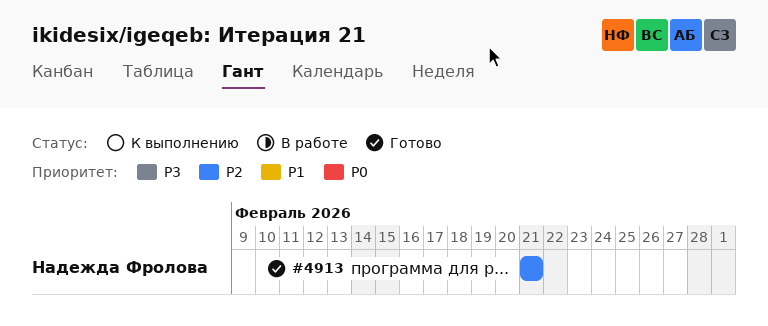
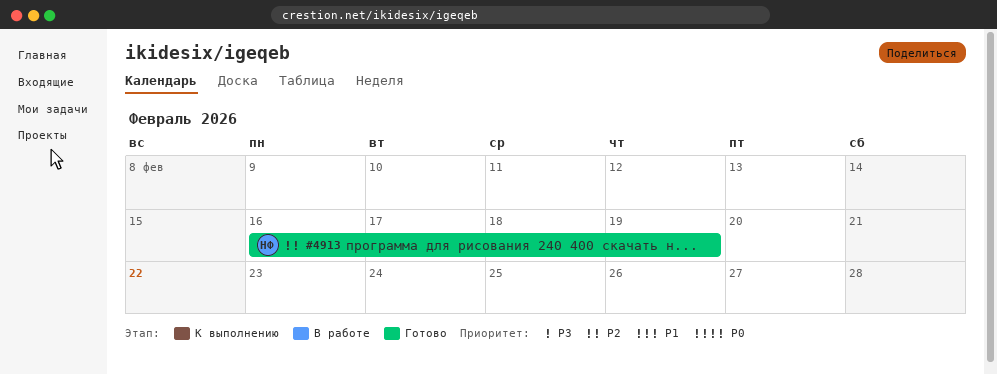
#4913, start: Feb 21 -> Feb 16
#4913, due: Feb 21 -> Feb 19

